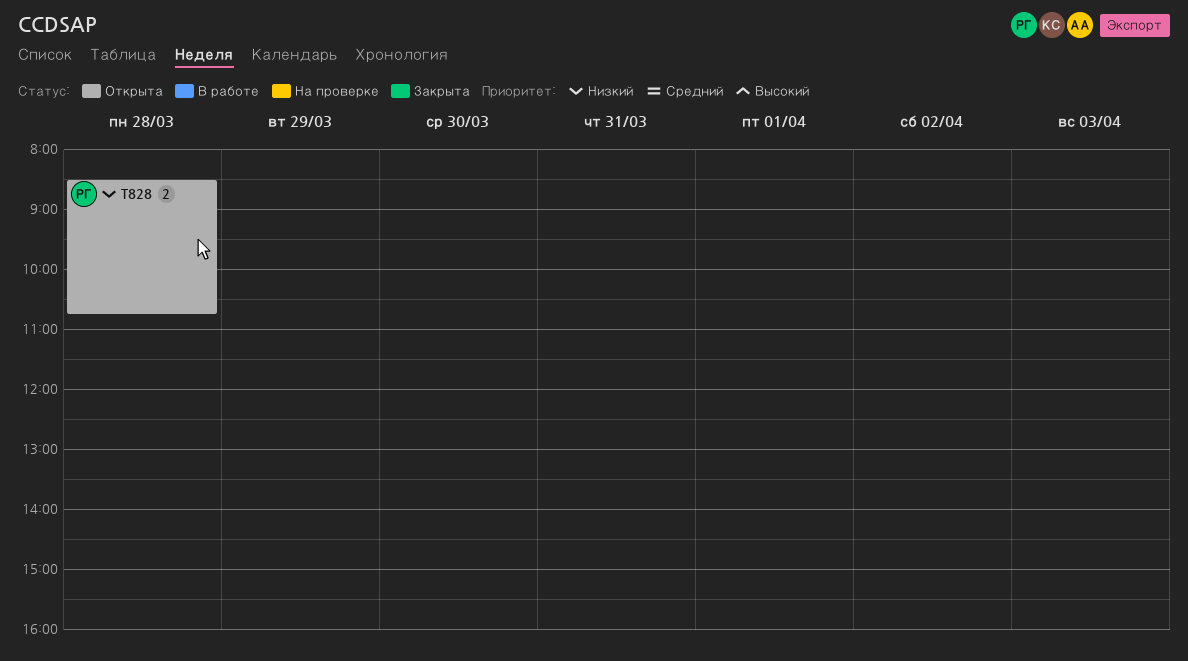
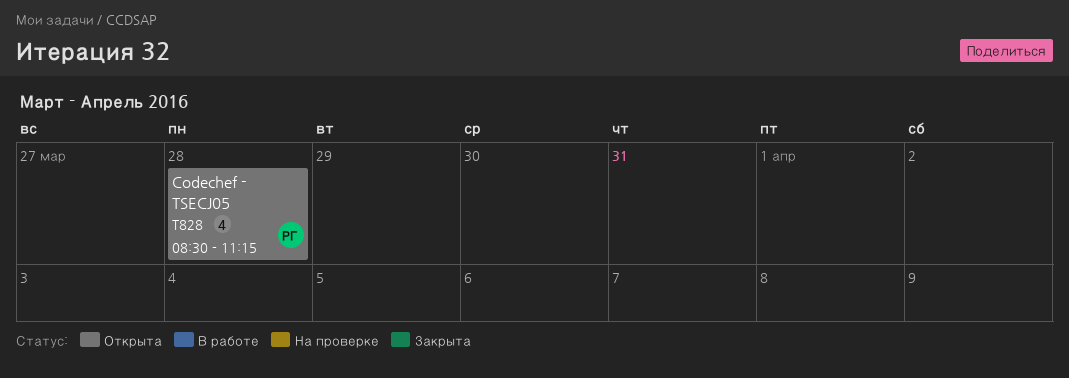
T828, estimate: 2 -> 4
T828, ends: 10:45 -> 11:15

